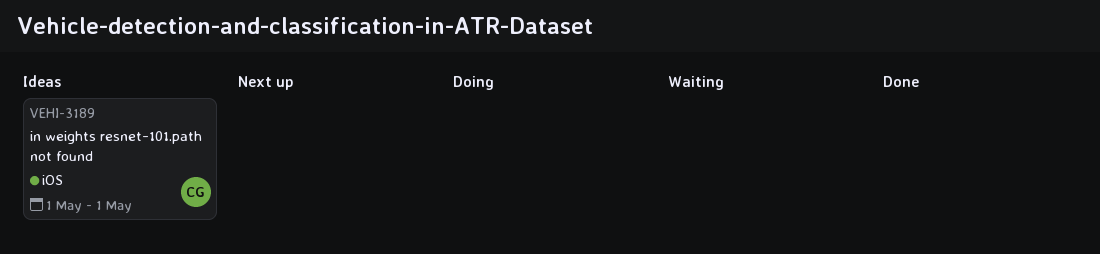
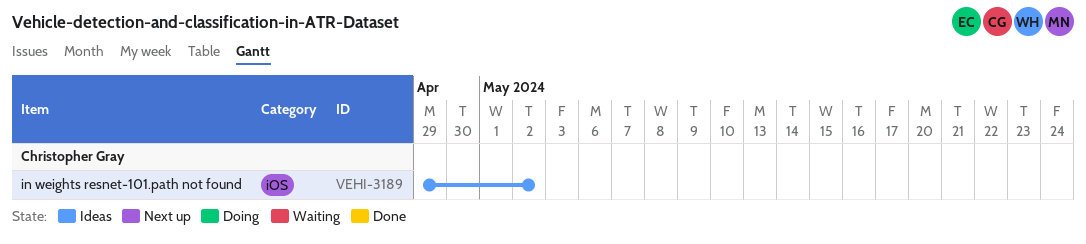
VEHI-3189, start: May 1 -> Apr 29
VEHI-3189, due: May 1 -> May 2

